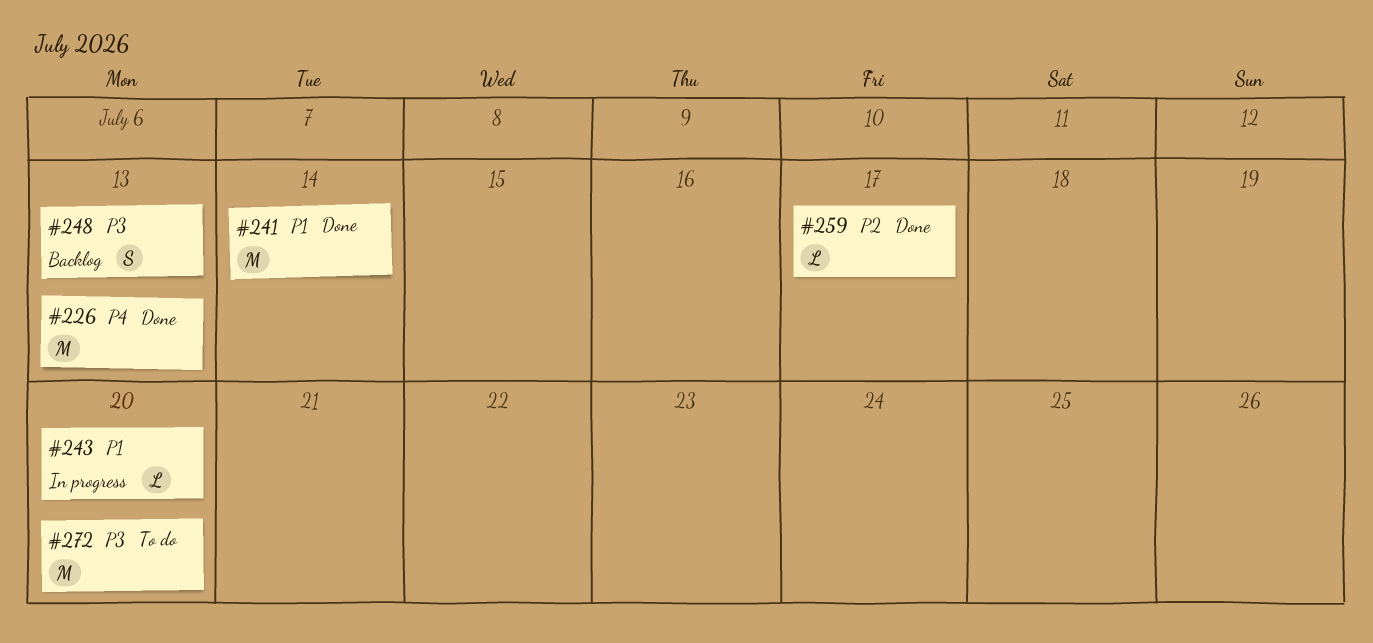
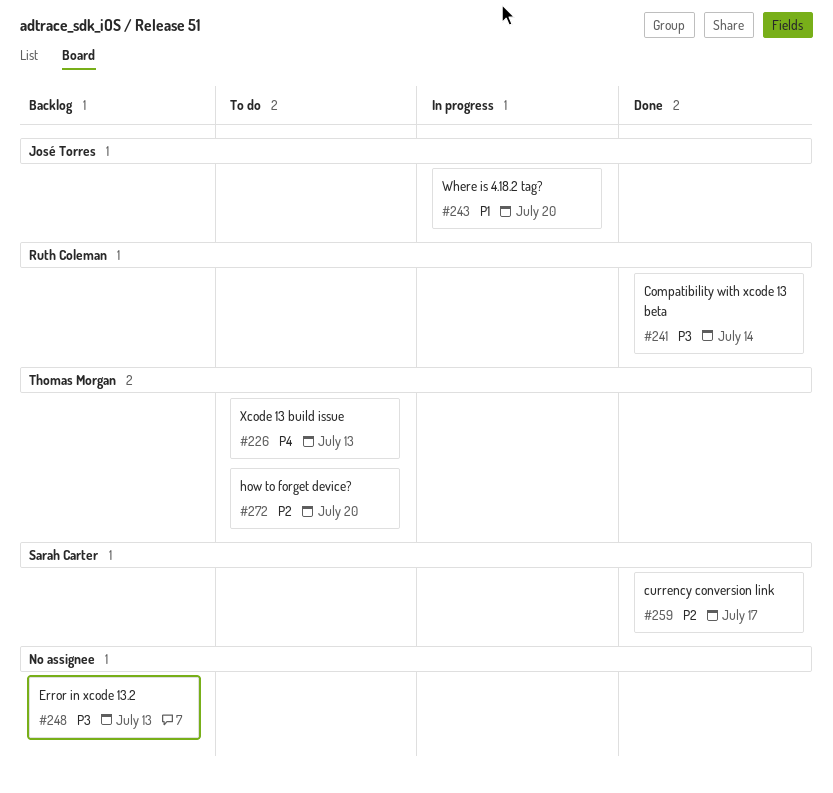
#226, status: Done -> To do
#241, priority: P1 -> P3
#272, priority: P3 -> P2

